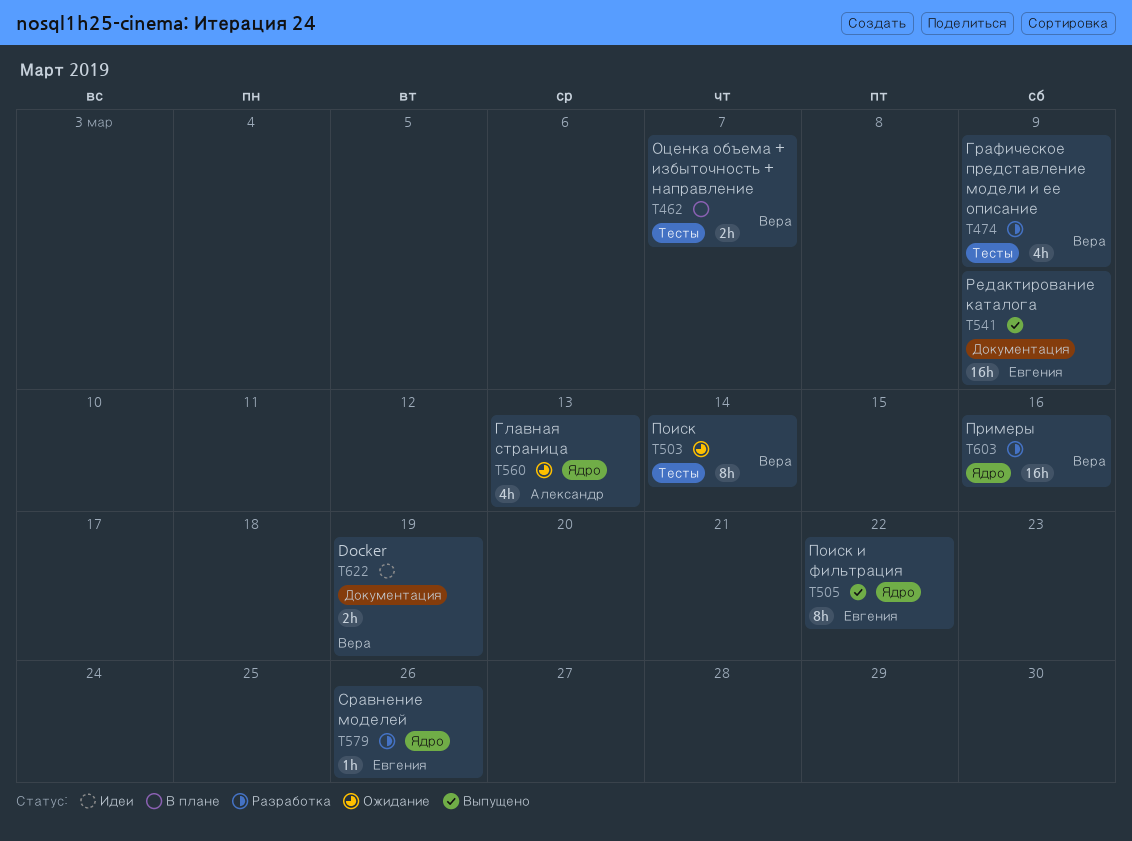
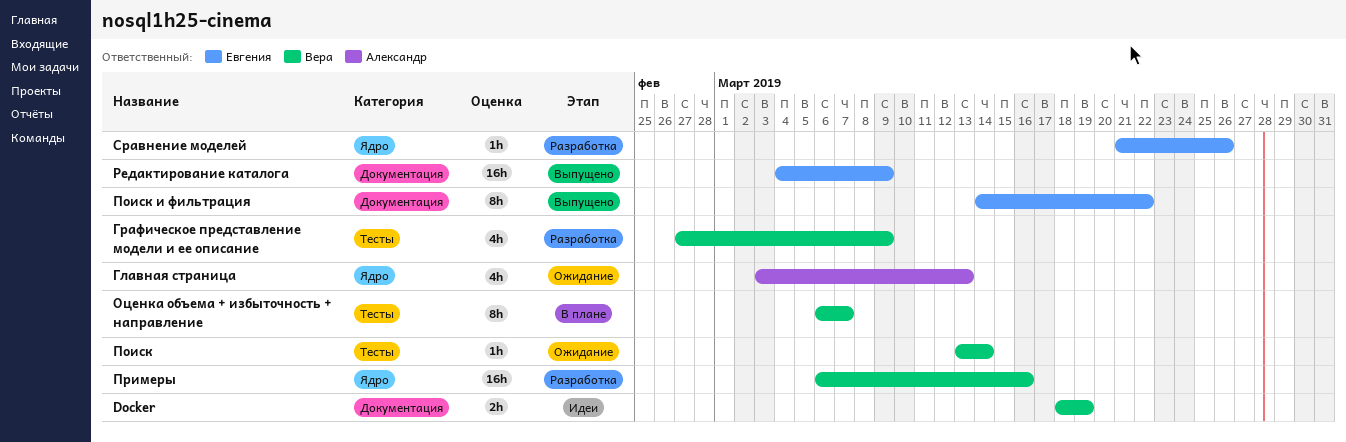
Оценка объема + избыточность + направление, estimate: 2h -> 8h
Поиск, estimate: 8h -> 1h
Поиск и фильтрация, label: Ядро -> Документация

